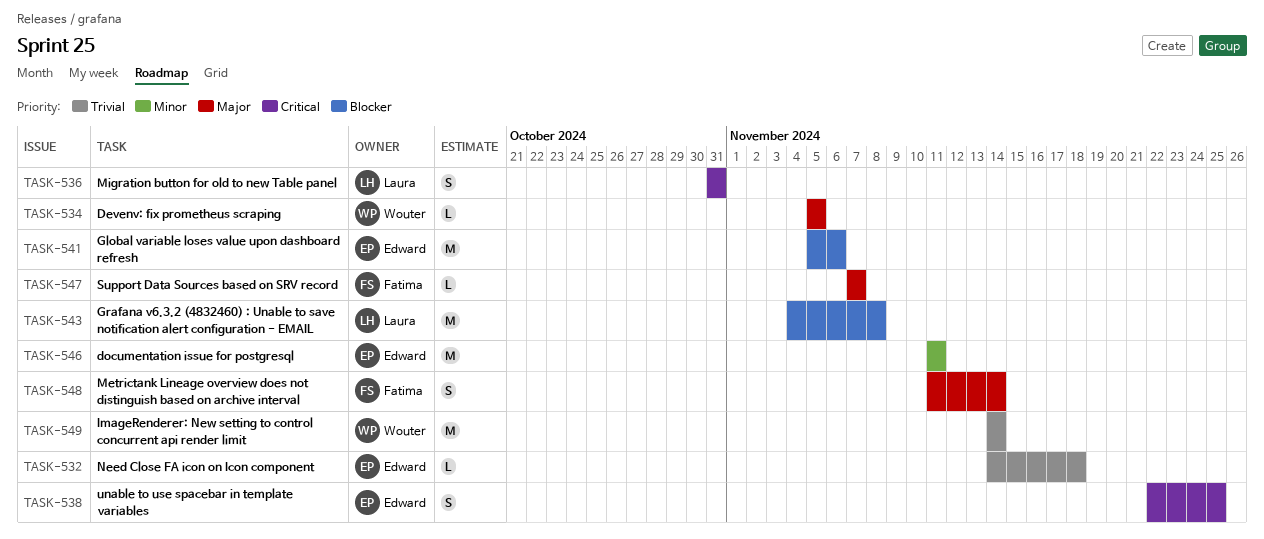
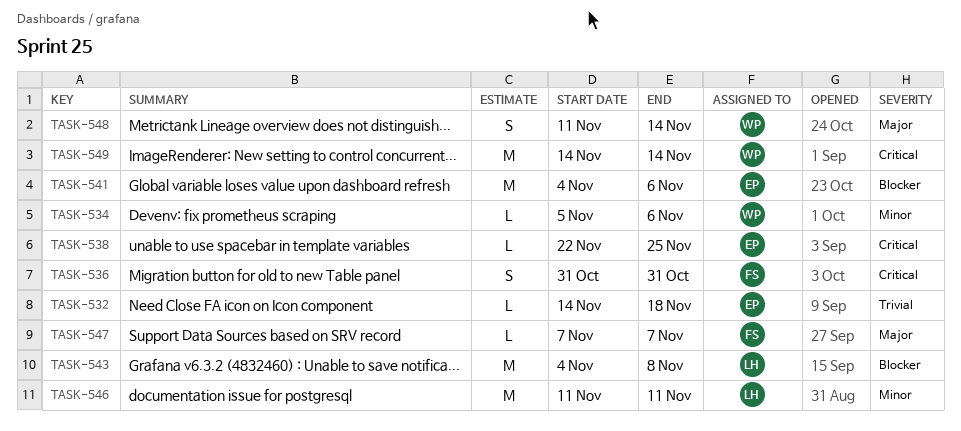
TASK-534, priority: Major -> Minor
TASK-534, due: Nov 5 -> Nov 6
TASK-536, owner: Laura -> Fatima
TASK-538, estimate: S -> L
TASK-541, start: Nov 5 -> Nov 4
TASK-546, owner: Edward -> Laura
TASK-548, owner: Fatima -> Wouter
TASK-549, priority: Trivial -> Critical

